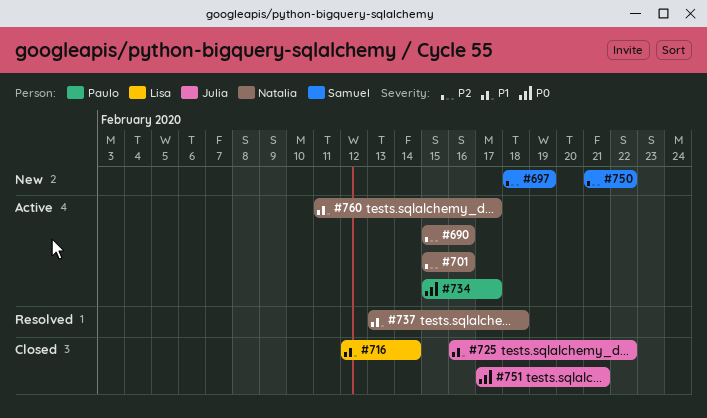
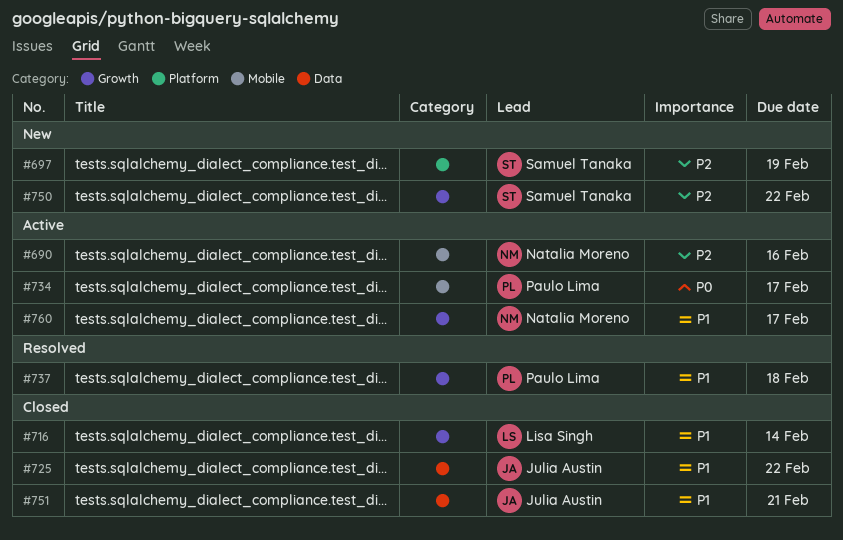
#701: present -> none
#737, owner: Natalia Moreno -> Paulo Lima
#751, priority: P0 -> P1

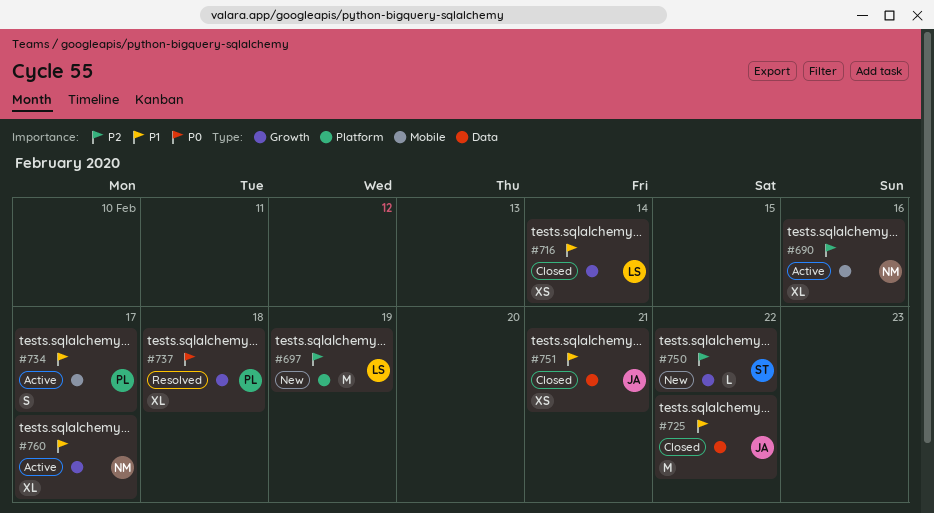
#697, owner: Samuel Tanaka -> Lisa Singh
#734, priority: P0 -> P1
#737, priority: P1 -> P0

